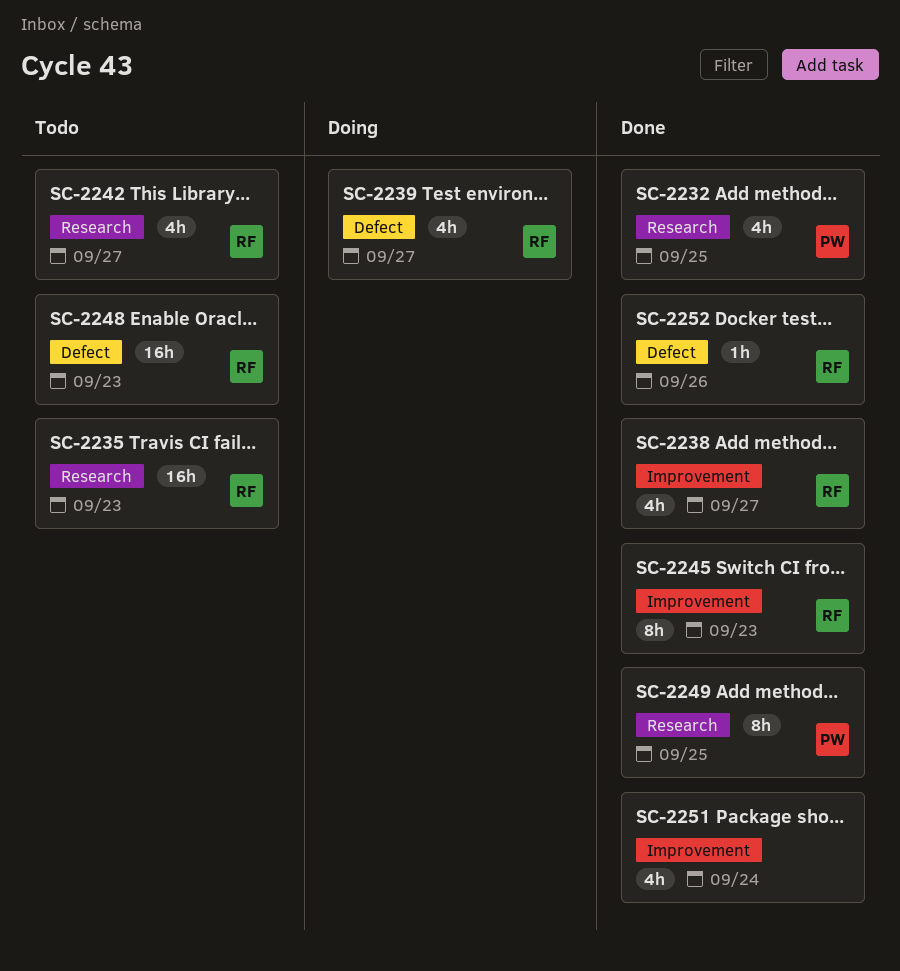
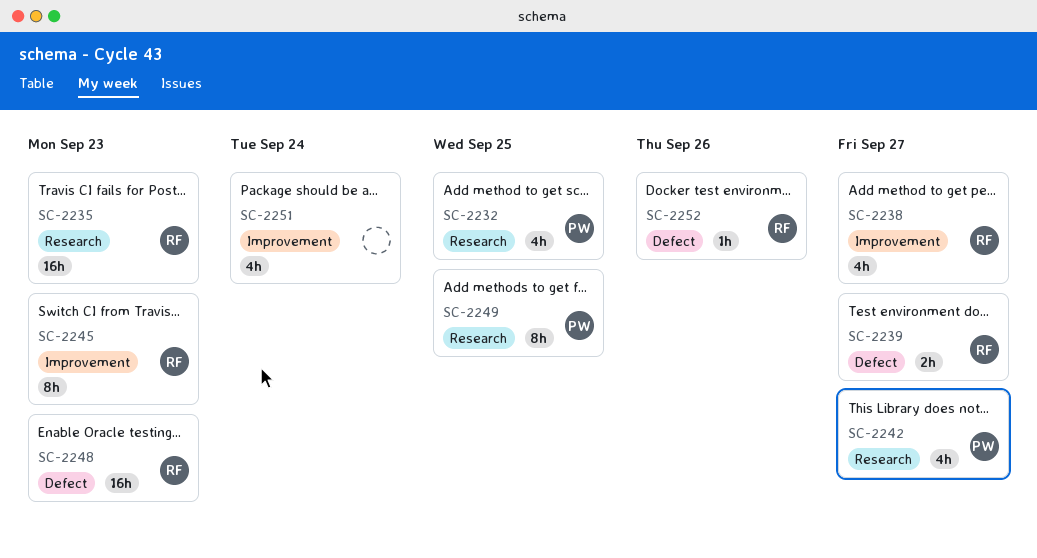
SC-2239, estimate: 4h -> 2h
SC-2242, owner: RF -> PW

